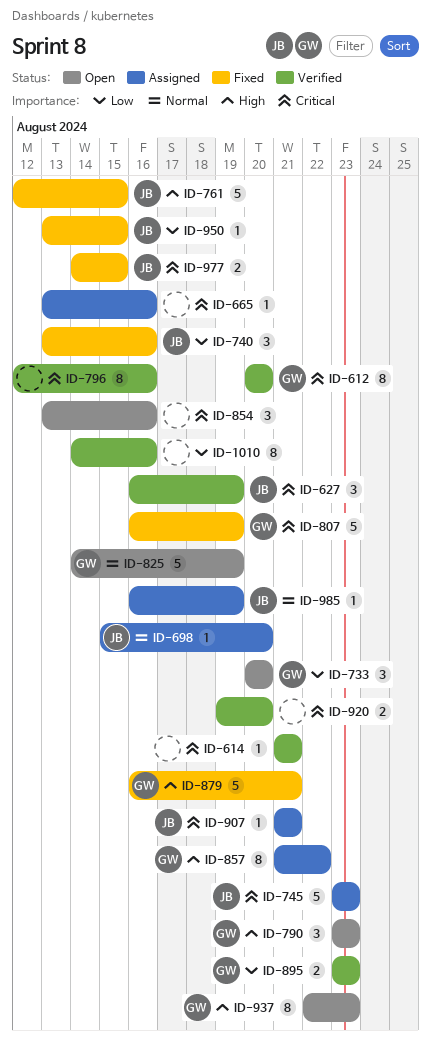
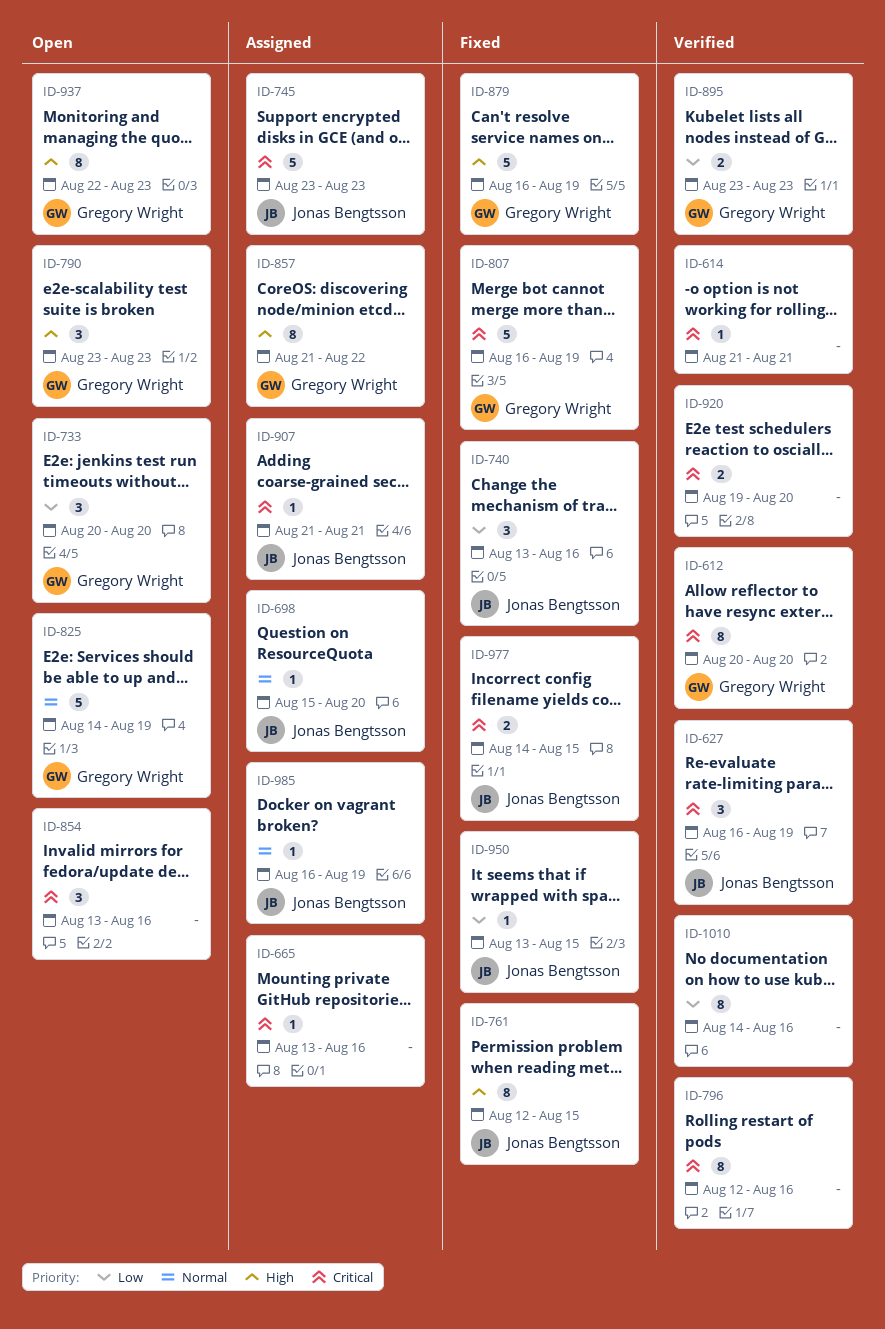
ID-761, estimate: 5 -> 8
ID-879, due: Aug 21 -> Aug 19

